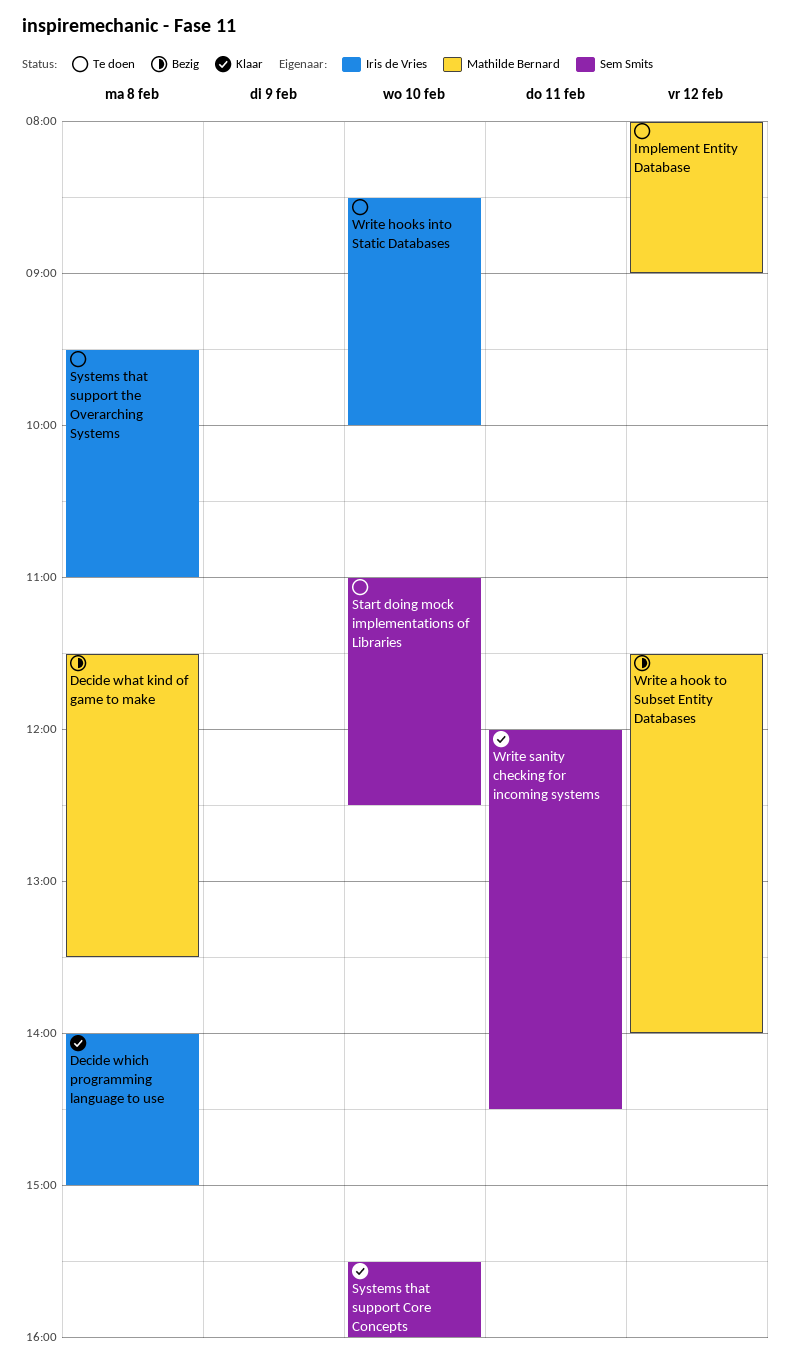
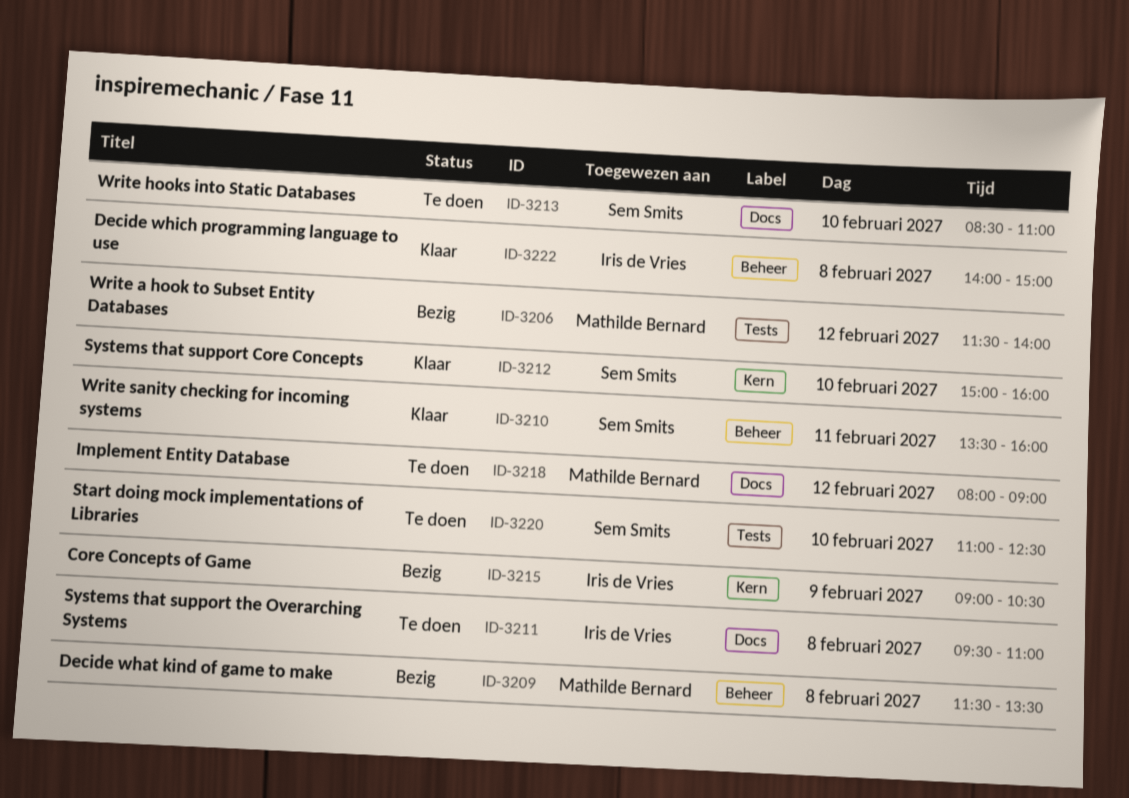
Core Concepts of Game: none -> present
Systems that support Core Concepts, begins: 15:30 -> 15:00
Write hooks into Static Databases, owner: Iris de Vries -> Sem Smits
Write hooks into Static Databases, ends: 10:00 -> 11:00
Write sanity checking for incoming systems, begins: 12:00 -> 13:30
Write sanity checking for incoming systems, ends: 14:30 -> 16:00

